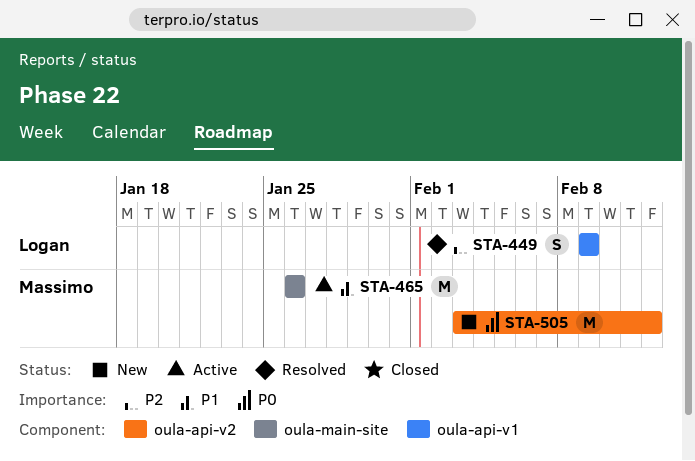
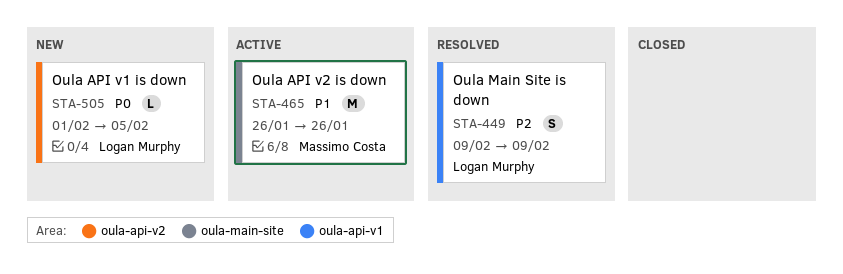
STA-505, owner: Massimo Costa -> Logan Murphy
STA-505, estimate: M -> L
STA-505, start: Feb 3 -> Feb 1
STA-505, due: Feb 12 -> Feb 5

